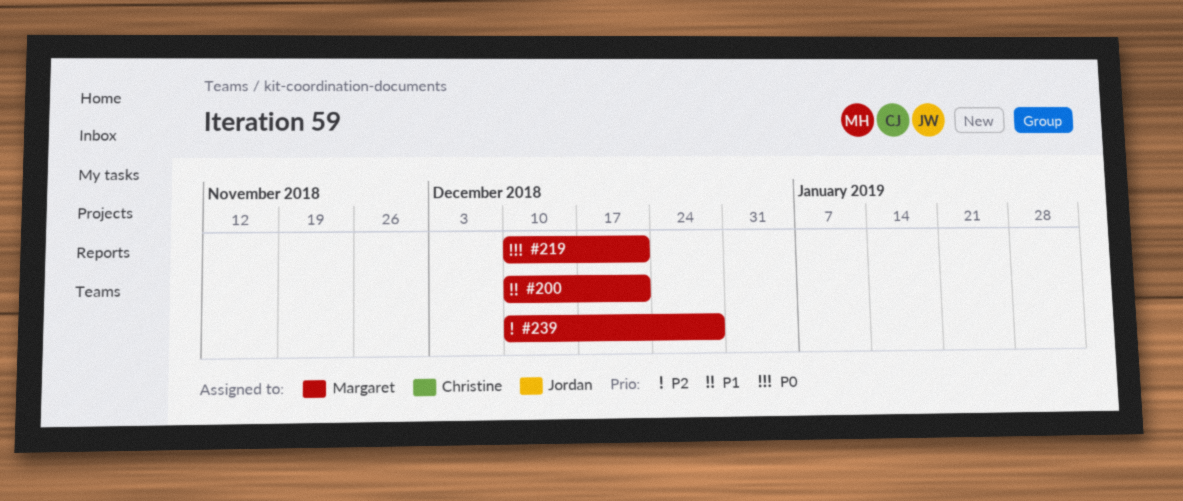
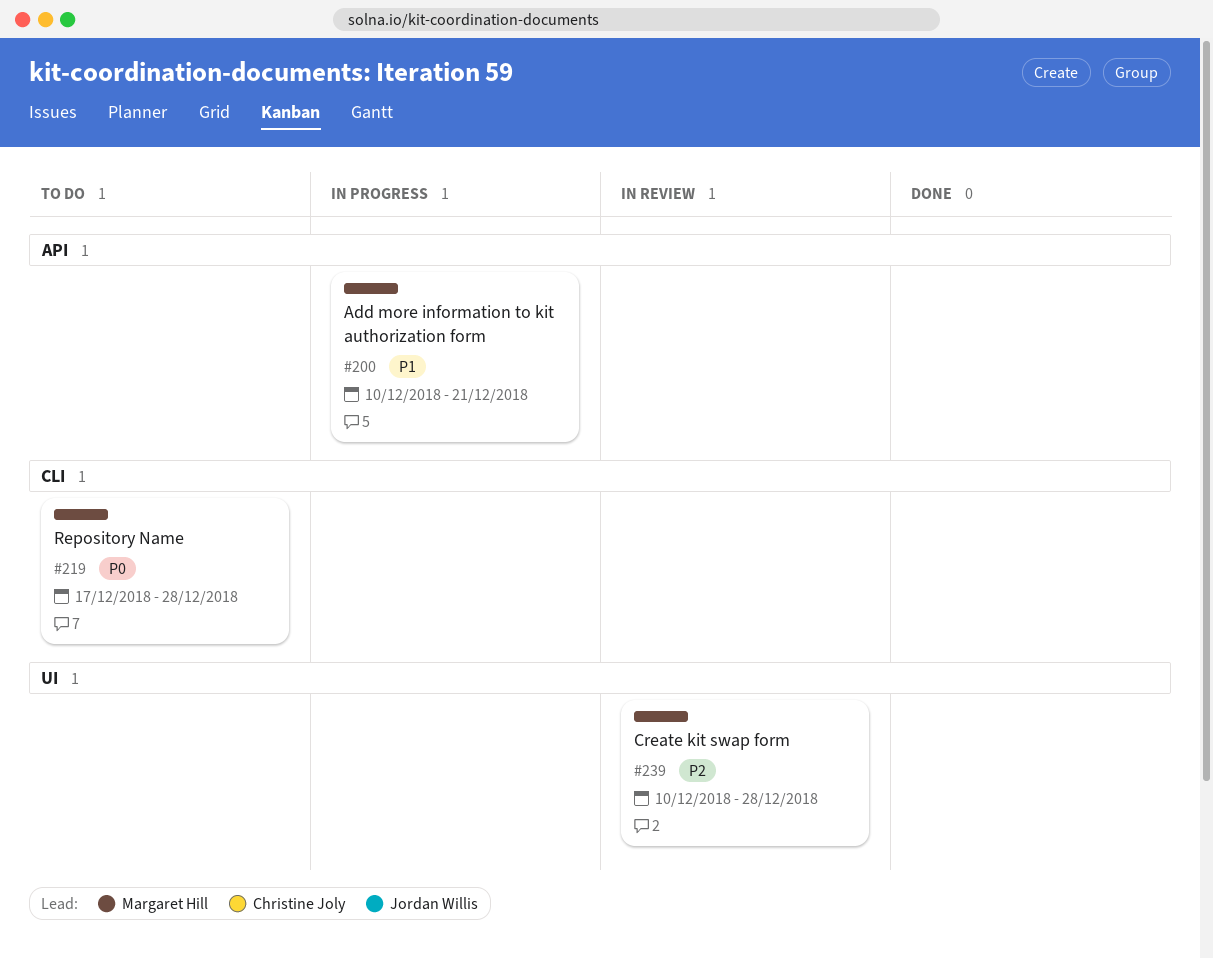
#219, start: Dec 10 -> Dec 17
#219, due: Dec 21 -> Dec 28

